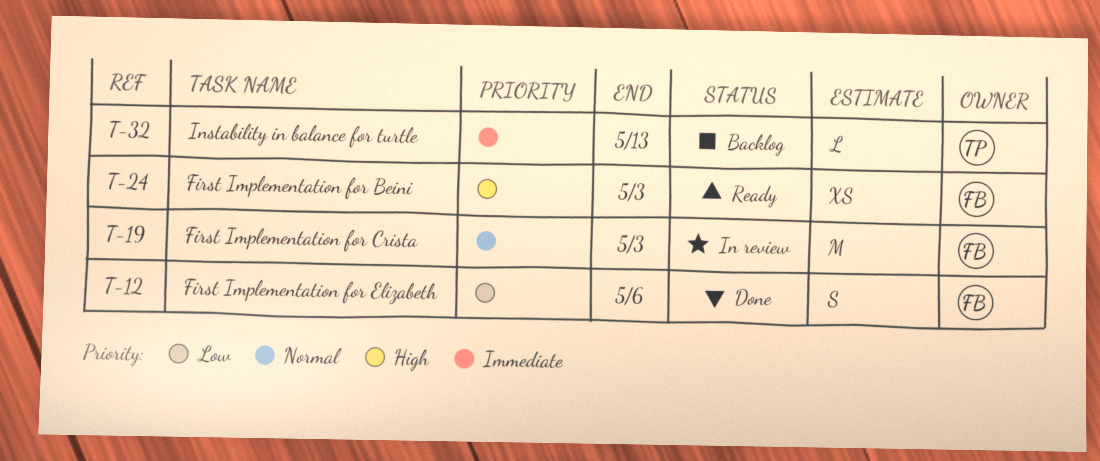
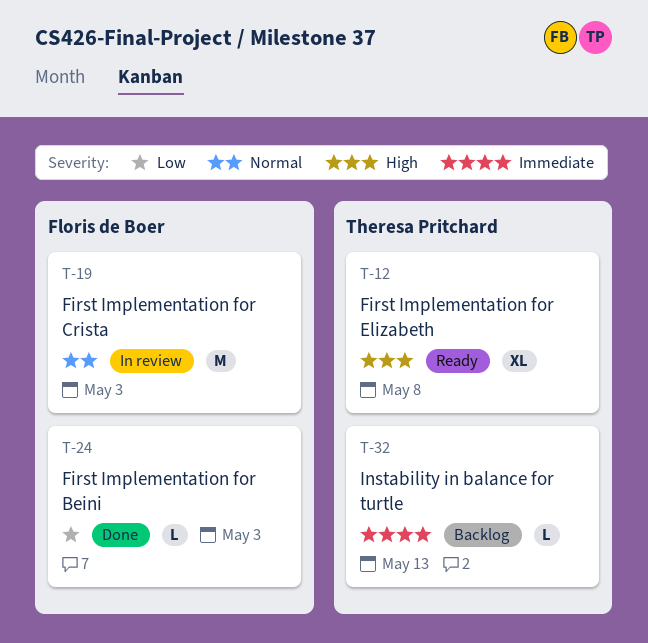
T-12, status: Done -> Ready
T-12, owner: Floris de Boer -> Theresa Pritchard
T-12, priority: Low -> High
T-12, estimate: S -> XL
T-12, due: May 6 -> May 8
T-24, status: Ready -> Done
T-24, priority: High -> Low
T-24, estimate: XS -> L

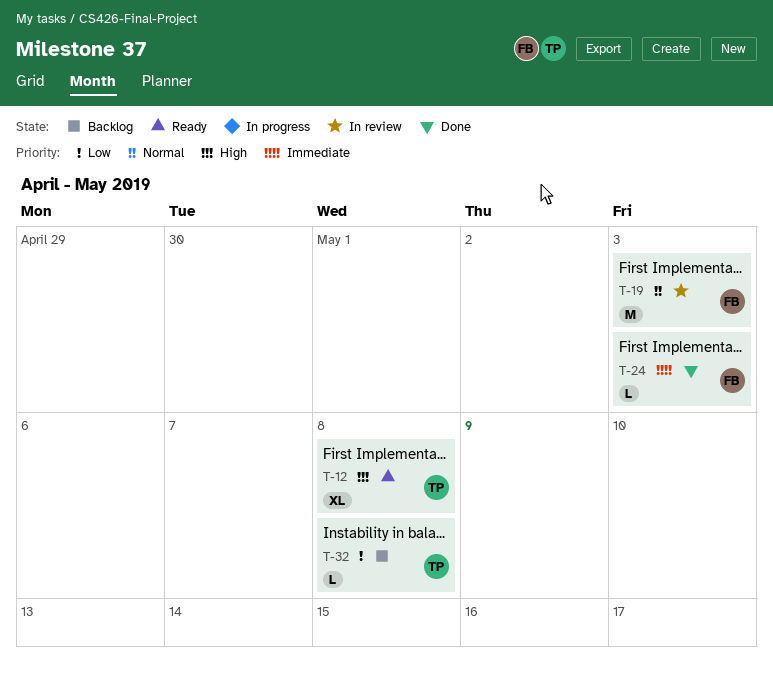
T-24, priority: Low -> Immediate
T-32, priority: Immediate -> Low
T-32, due: May 13 -> May 8

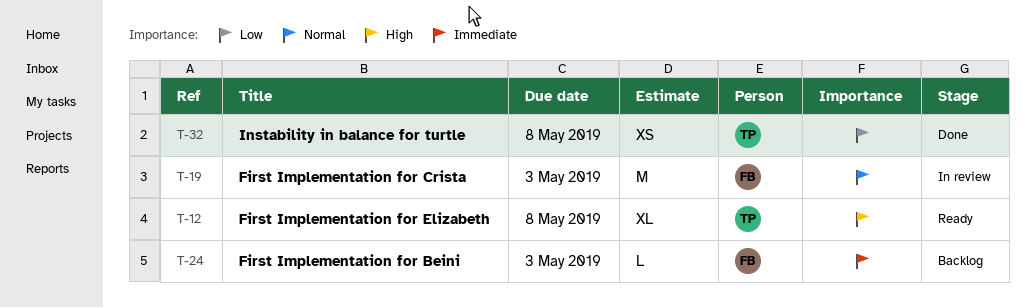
T-24, status: Done -> Backlog
T-32, status: Backlog -> Done
T-32, estimate: L -> XS

